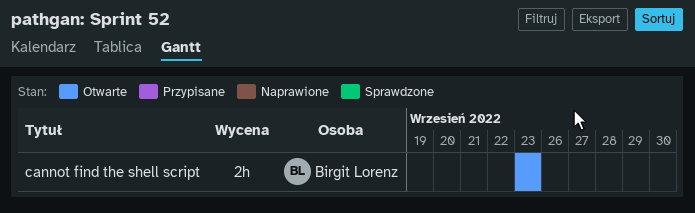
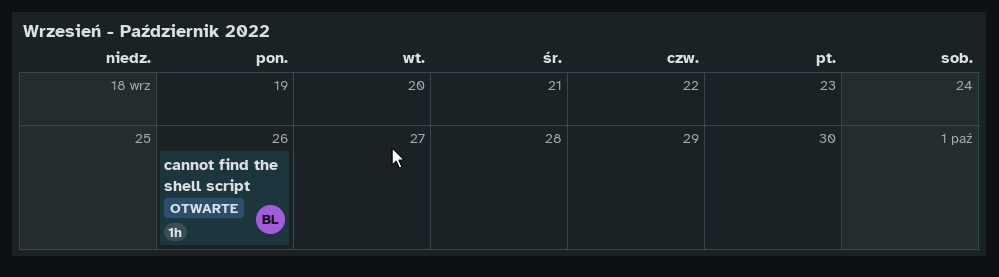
cannot find the shell script, estimate: 2h -> 1h
cannot find the shell script, due: Sep 23 -> Sep 26

